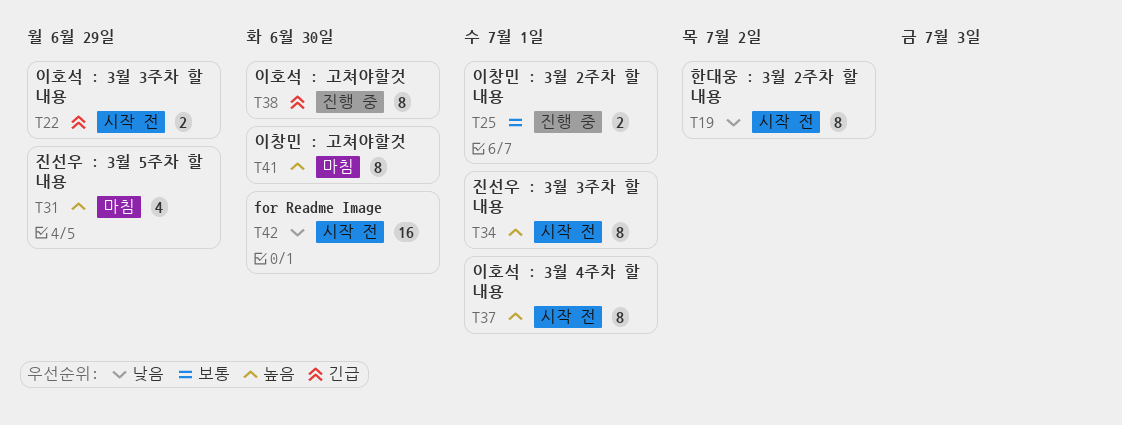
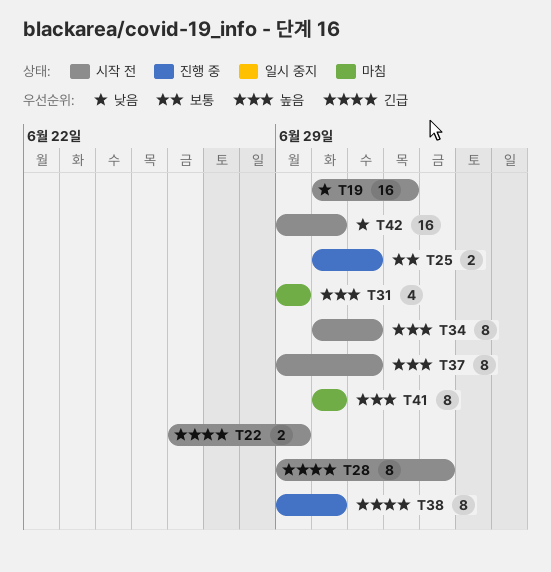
T19, estimate: 8 -> 16
T28: none -> present

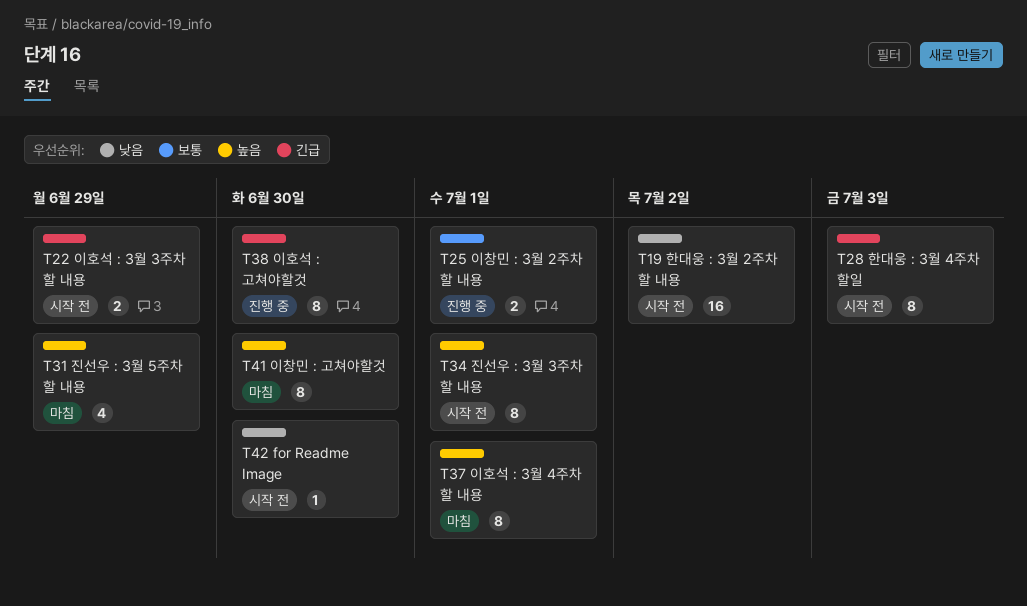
T37, status: 시작 전 -> 마침
T42, estimate: 16 -> 1

